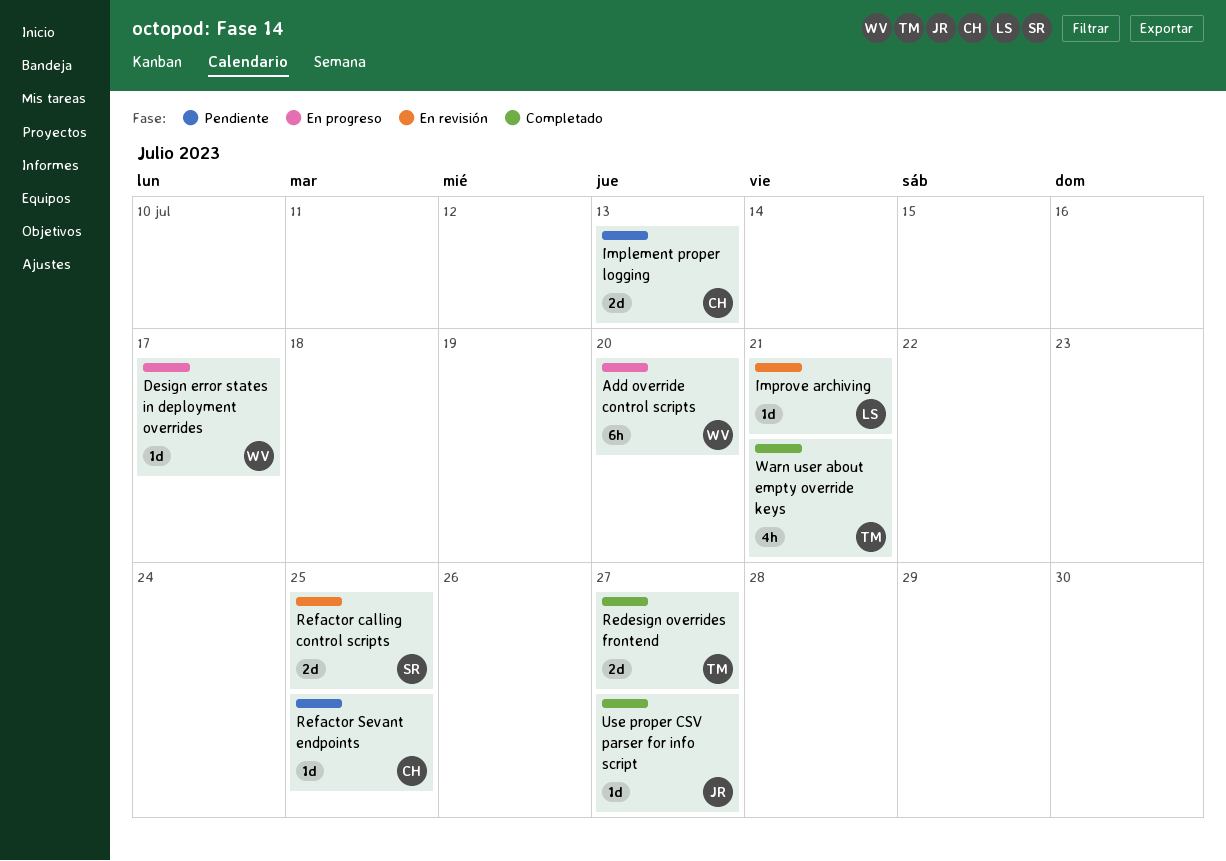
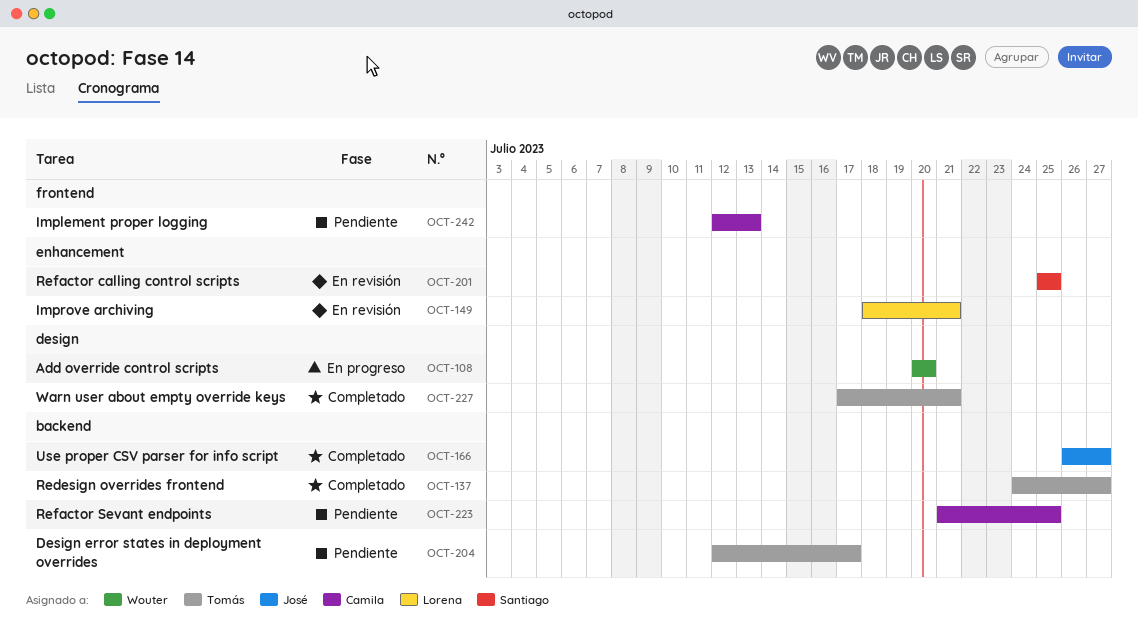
Design error states in deployment overrides, status: En progreso -> Pendiente
Design error states in deployment overrides, owner: Wouter -> Tomás

